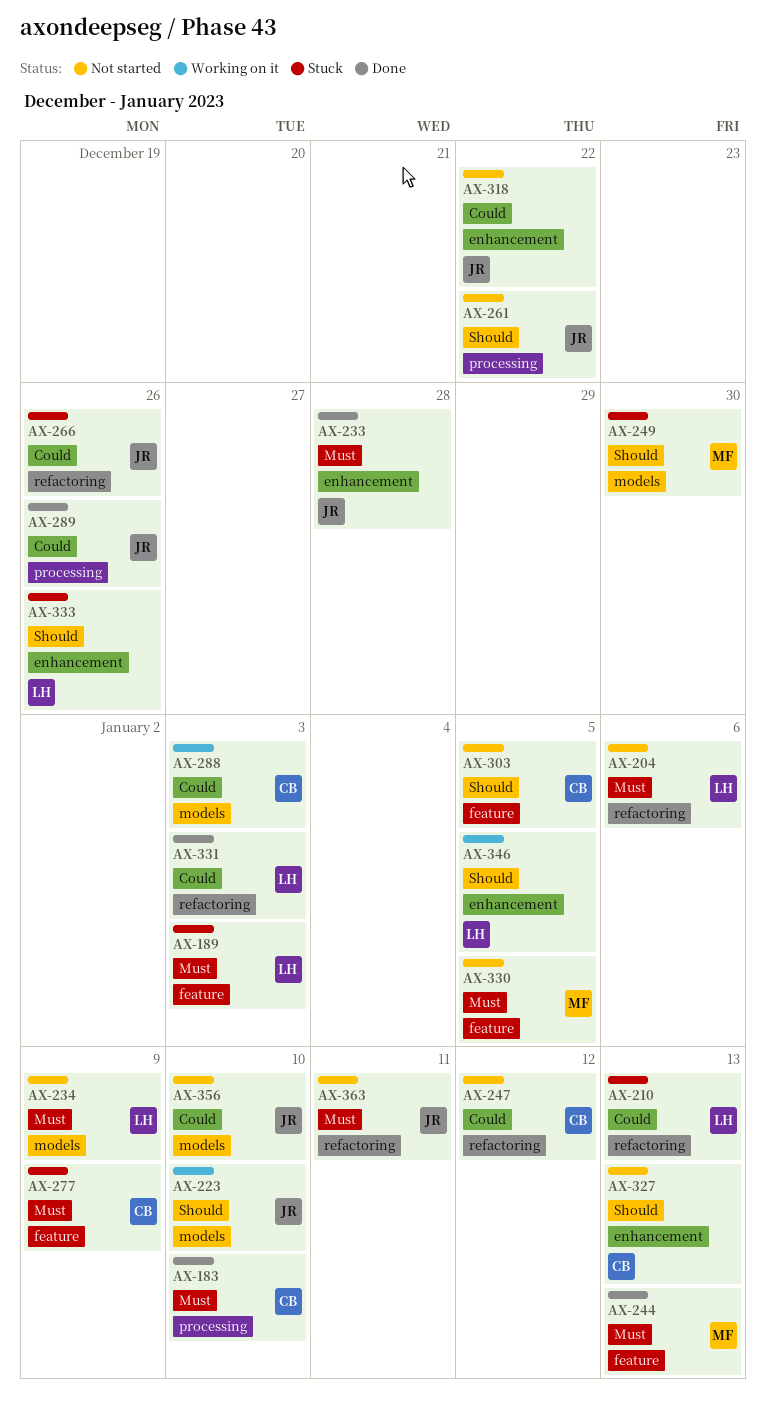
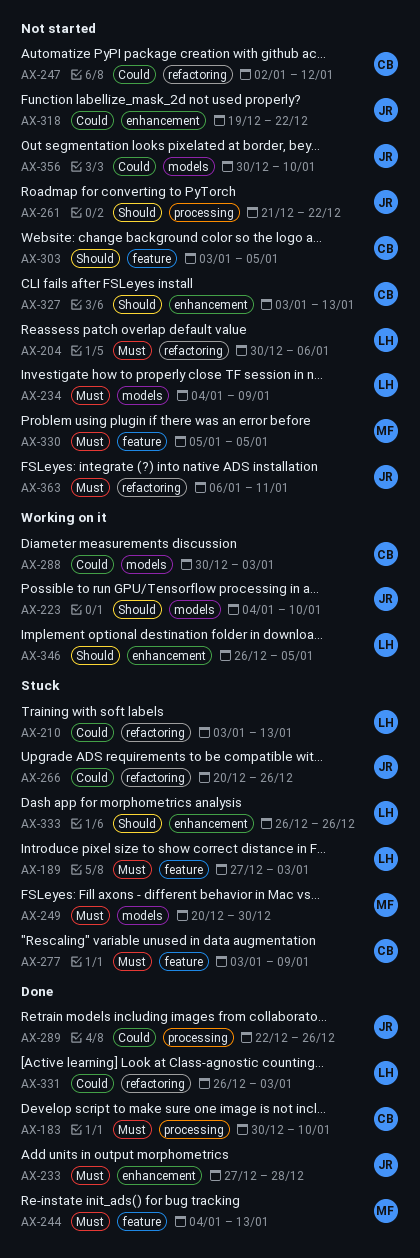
AX-249, priority: Should -> Must

